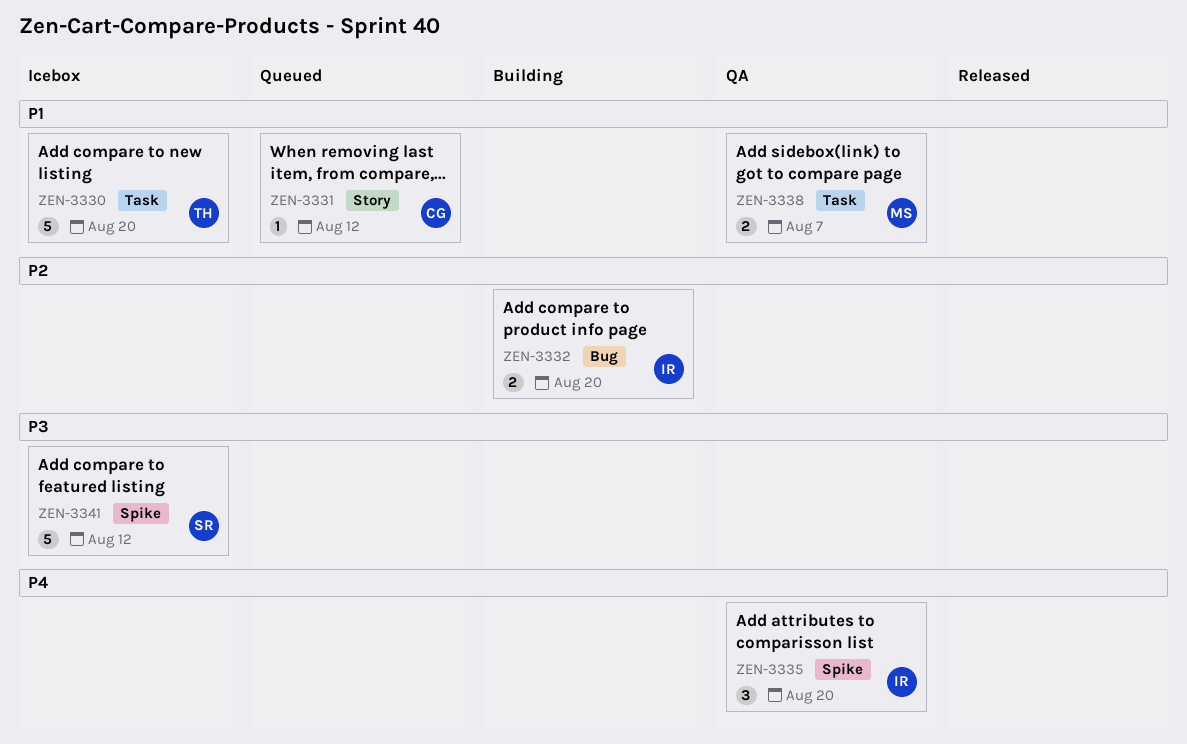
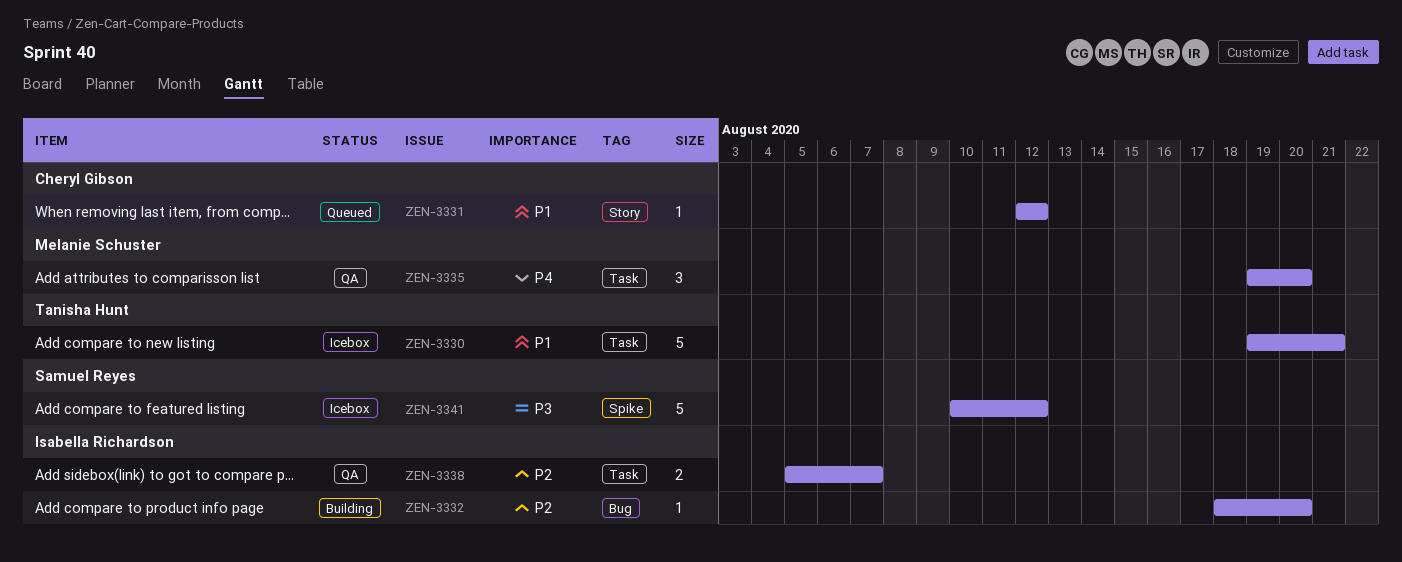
ZEN-3330, due: Aug 20 -> Aug 21
ZEN-3332, estimate: 2 -> 1
ZEN-3335, owner: Isabella Richardson -> Melanie Schuster
ZEN-3335, label: Spike -> Task
ZEN-3338, owner: Melanie Schuster -> Isabella Richardson
ZEN-3338, priority: P1 -> P2

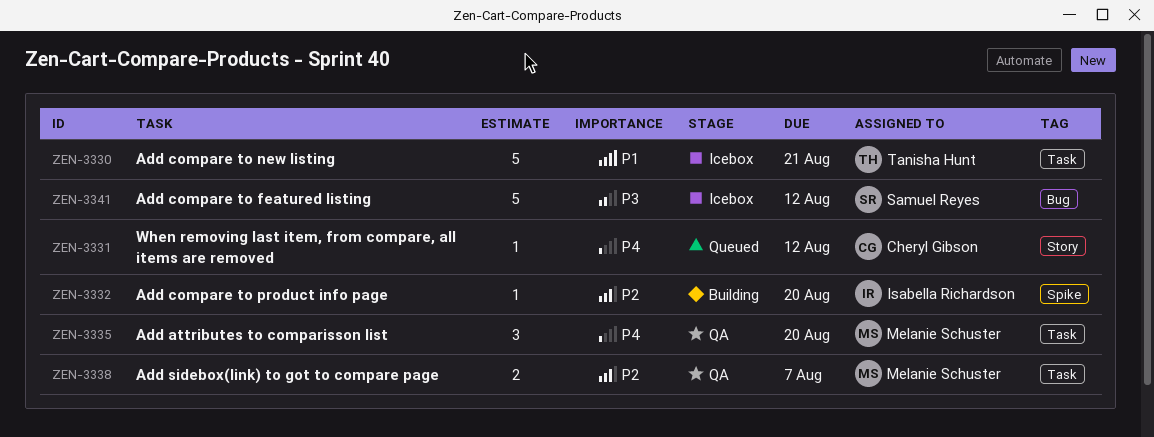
ZEN-3331, priority: P1 -> P4
ZEN-3332, label: Bug -> Spike
ZEN-3338, owner: Isabella Richardson -> Melanie Schuster
ZEN-3341, label: Spike -> Bug

